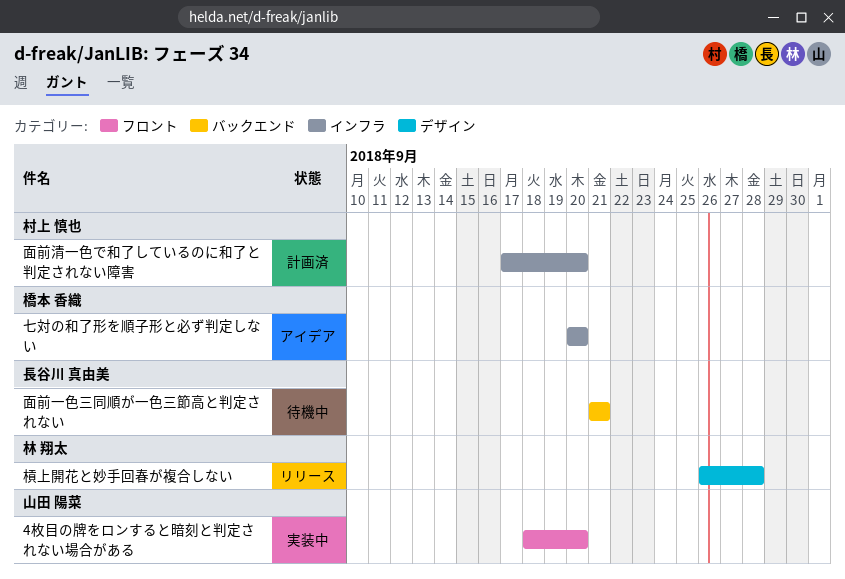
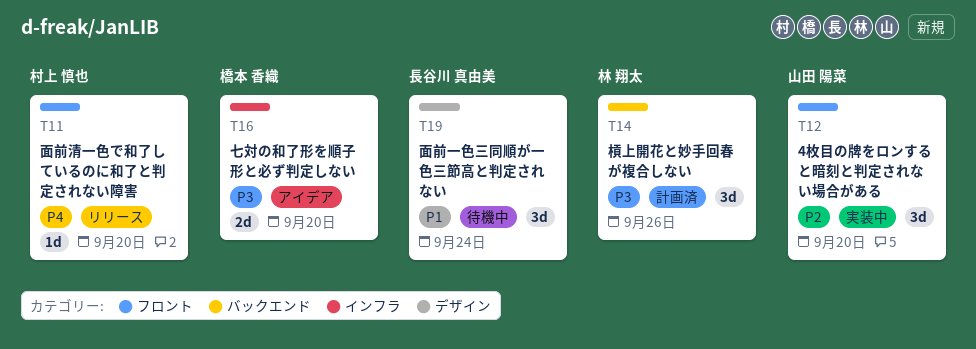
槓上開花と妙手回春が複合しない, status: リリース -> 計画済
槓上開花と妙手回春が複合しない, label: デザイン -> バックエンド
槓上開花と妙手回春が複合しない, due: Sep 28 -> Sep 26
面前一色三同順が一色三節高と判定されない, label: バックエンド -> デザイン
面前一色三同順が一色三節高と判定されない, due: Sep 21 -> Sep 24
面前清一色で和了しているのに和了と判定されない障害, status: 計画済 -> リリース
面前清一色で和了しているのに和了と判定されない障害, label: インフラ -> フロント

